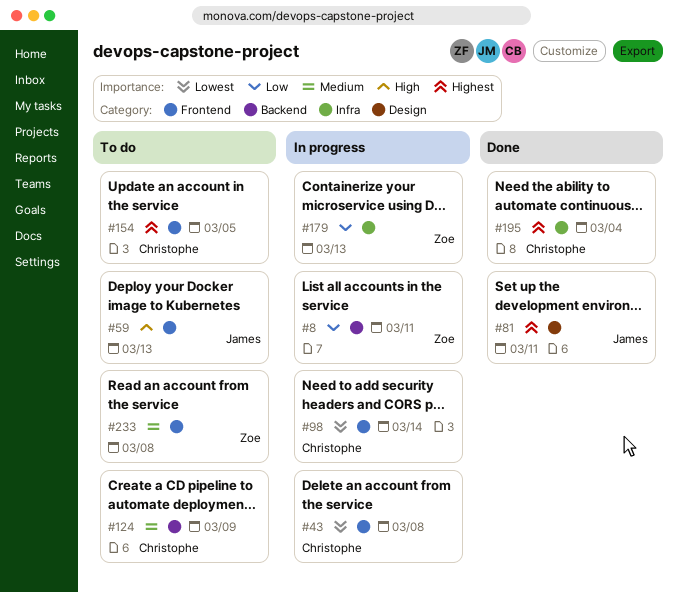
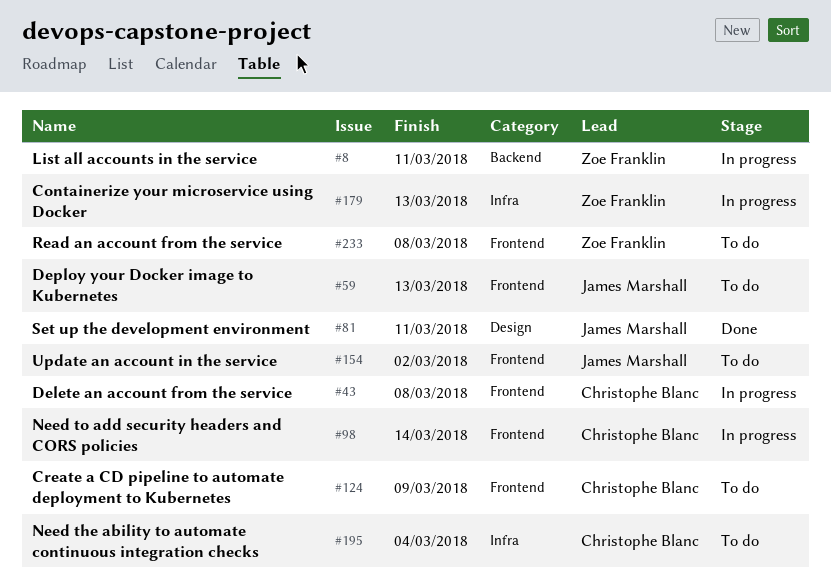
#124, label: Backend -> Frontend
#154, owner: Christophe Blanc -> James Marshall
#154, due: Mar 5 -> Mar 2
#195, status: Done -> To do

